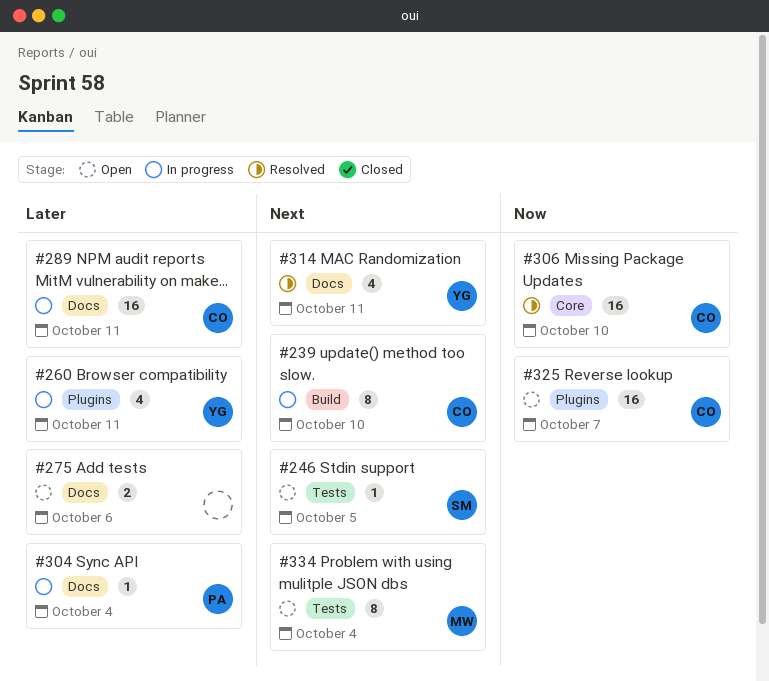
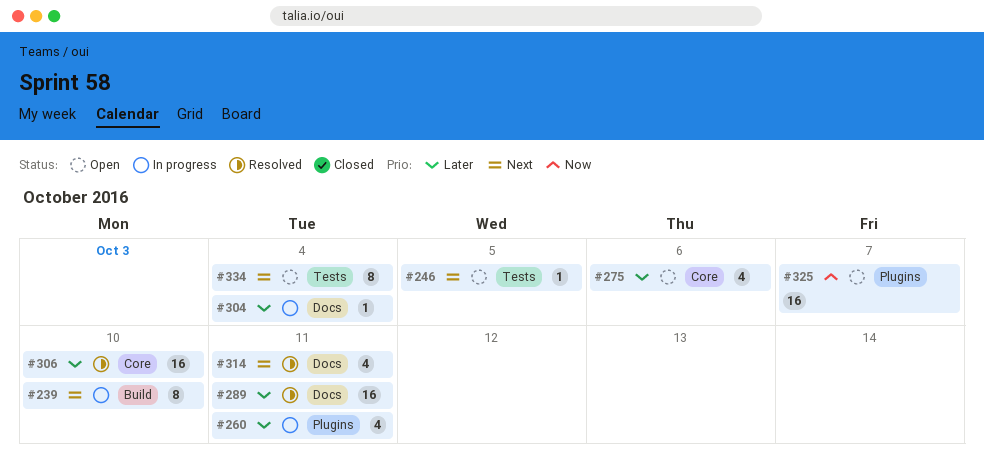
#275, label: Docs -> Core
#275, estimate: 2 -> 4
#289, status: In progress -> Resolved
#306, priority: Now -> Later

